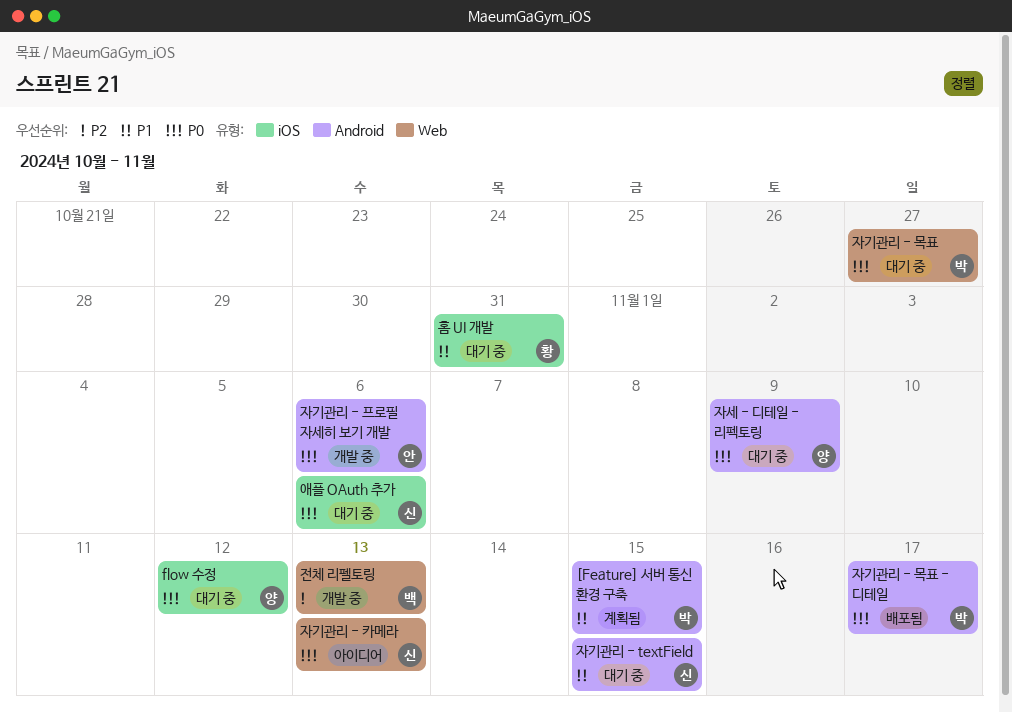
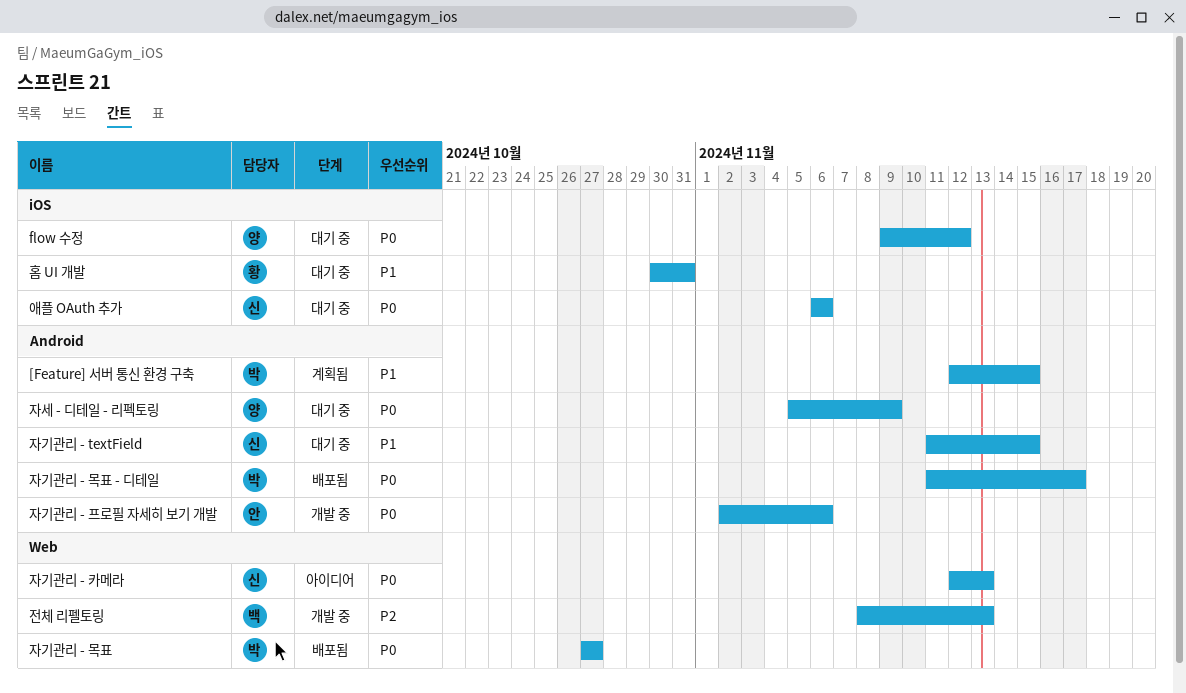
자기관리 - 목표, status: 대기 중 -> 배포됨

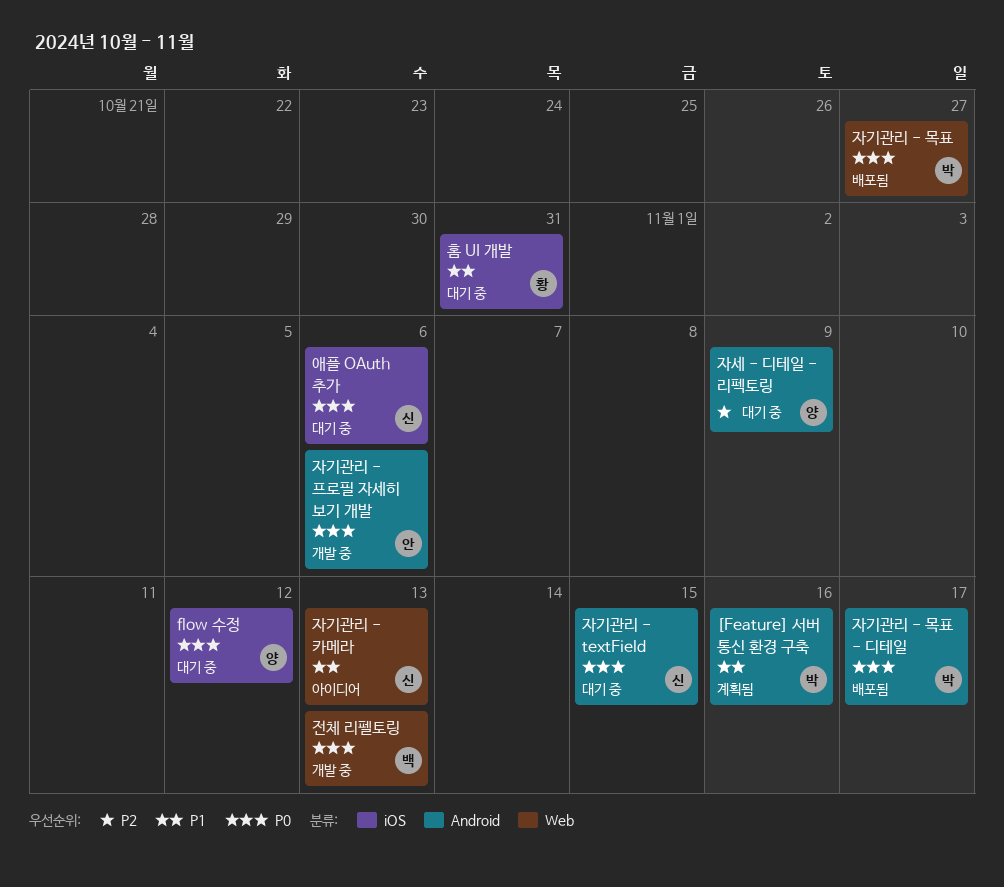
[Feature] 서버 통신 환경 구축, due: Nov 15 -> Nov 16
자기관리 - textField, priority: P1 -> P0
자기관리 - 카메라, priority: P0 -> P1
자세 - 디테일 - 리펙토링, priority: P0 -> P2
전체 리펠토링, priority: P2 -> P0

